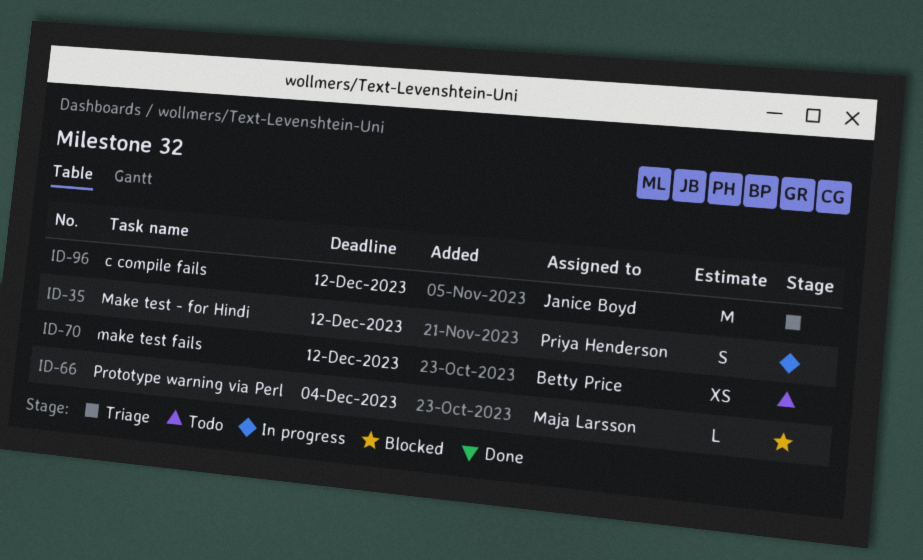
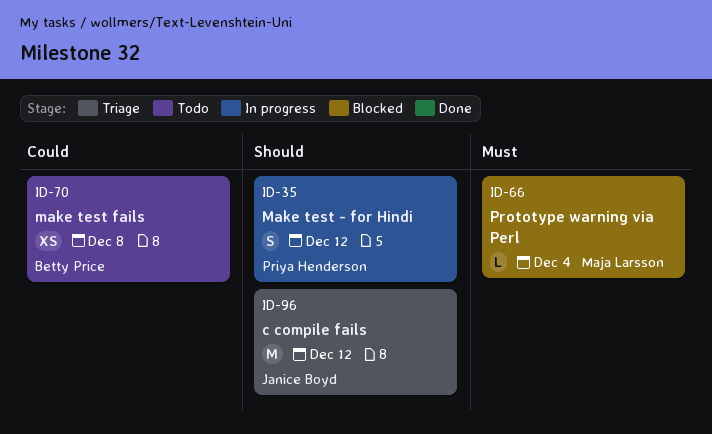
ID-70, due: Dec 12 -> Dec 8

